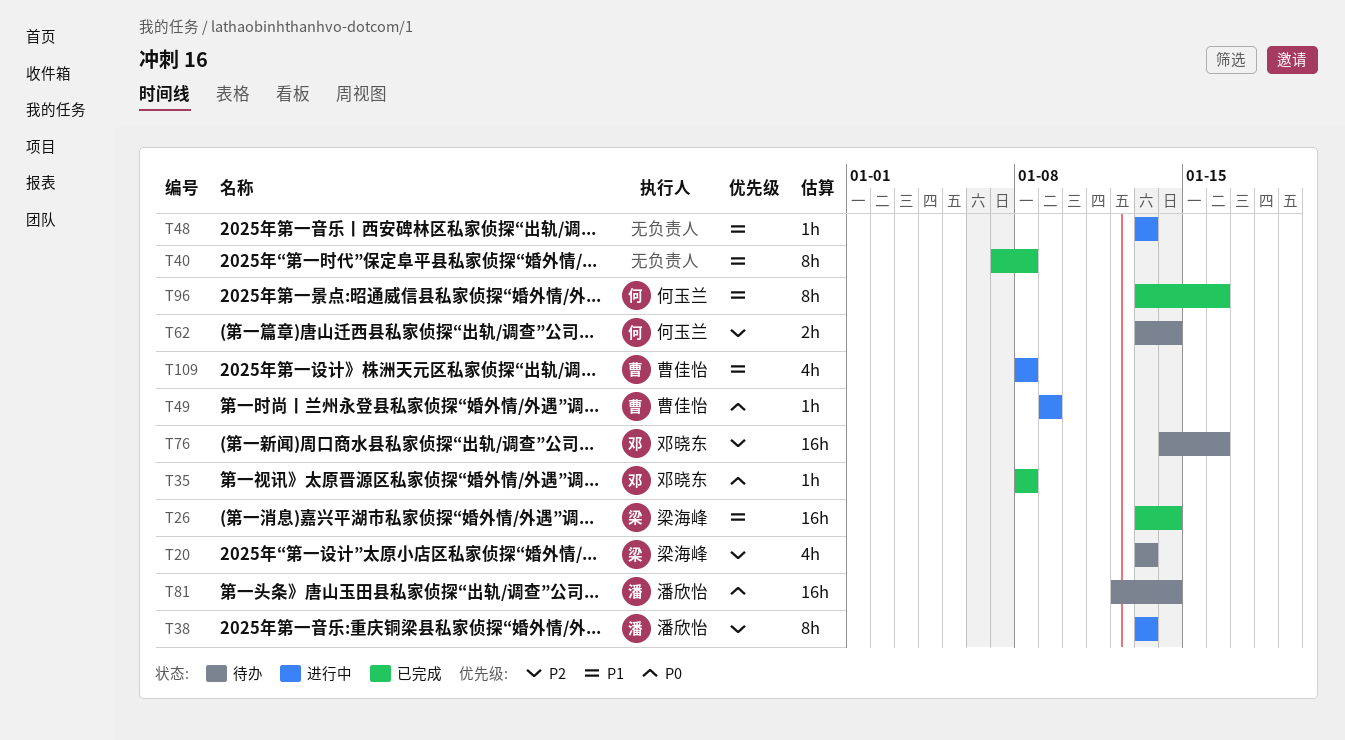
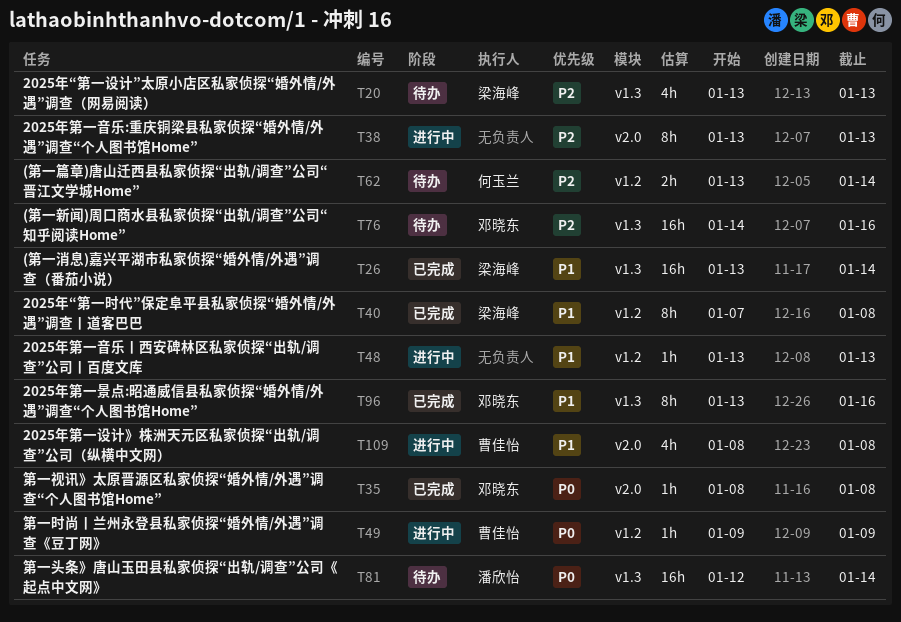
T38, owner: 潘欣怡 -> none
T40, owner: none -> 梁海峰
T96, owner: 何玉兰 -> 邓晓东

